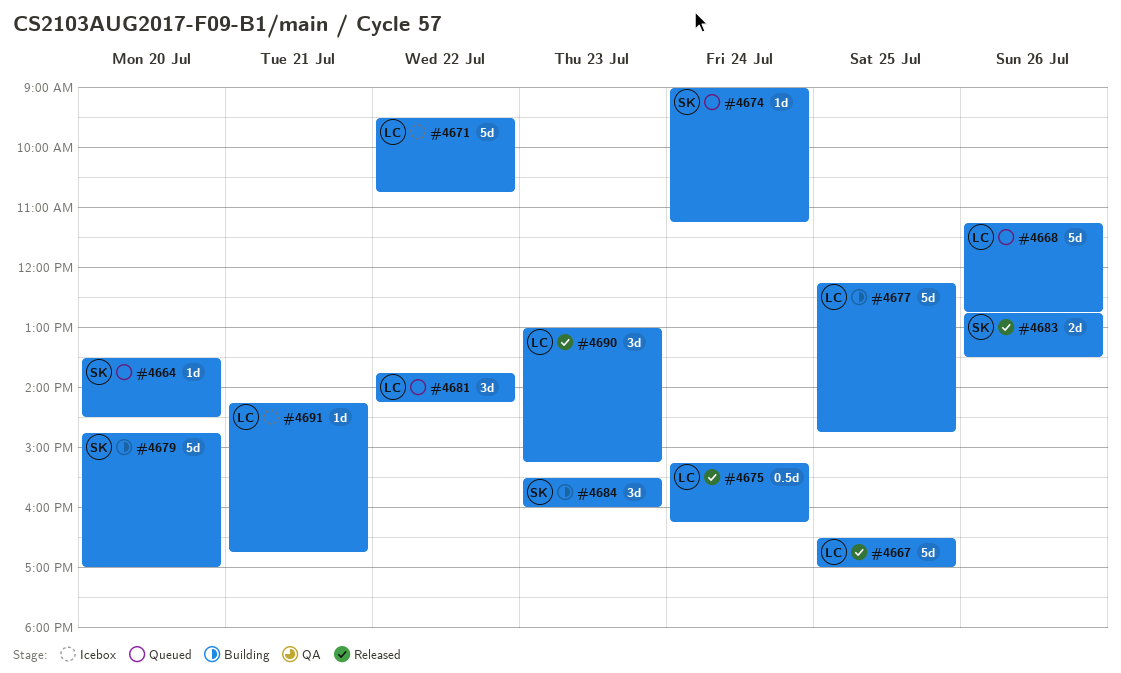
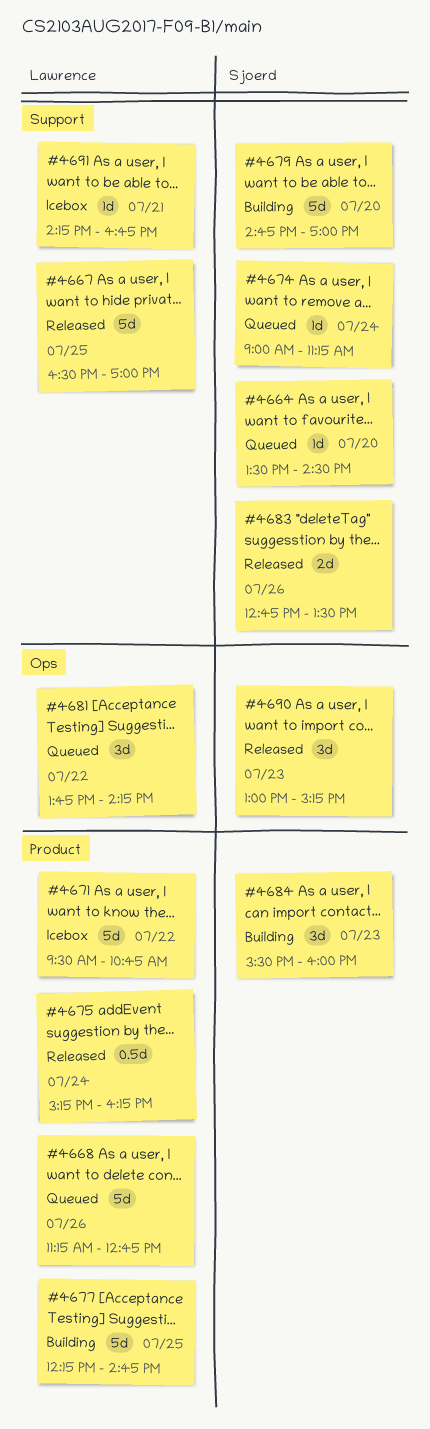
#4690, owner: Lawrence -> Sjoerd

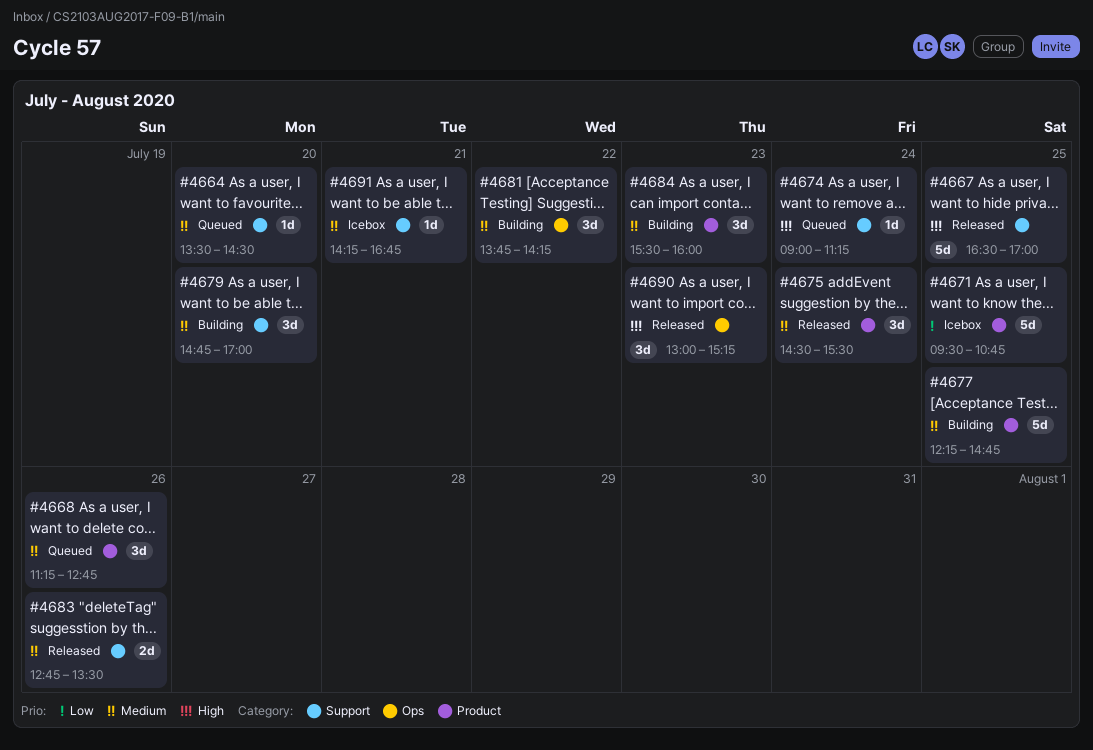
#4668, estimate: 5d -> 3d
#4671, day: Jul 22 -> Jul 25
#4675, estimate: 0.5d -> 3d
#4675, begins: 15:15 -> 14:30
#4675, ends: 16:15 -> 15:30
#4679, estimate: 5d -> 3d
#4681, status: Queued -> Building

